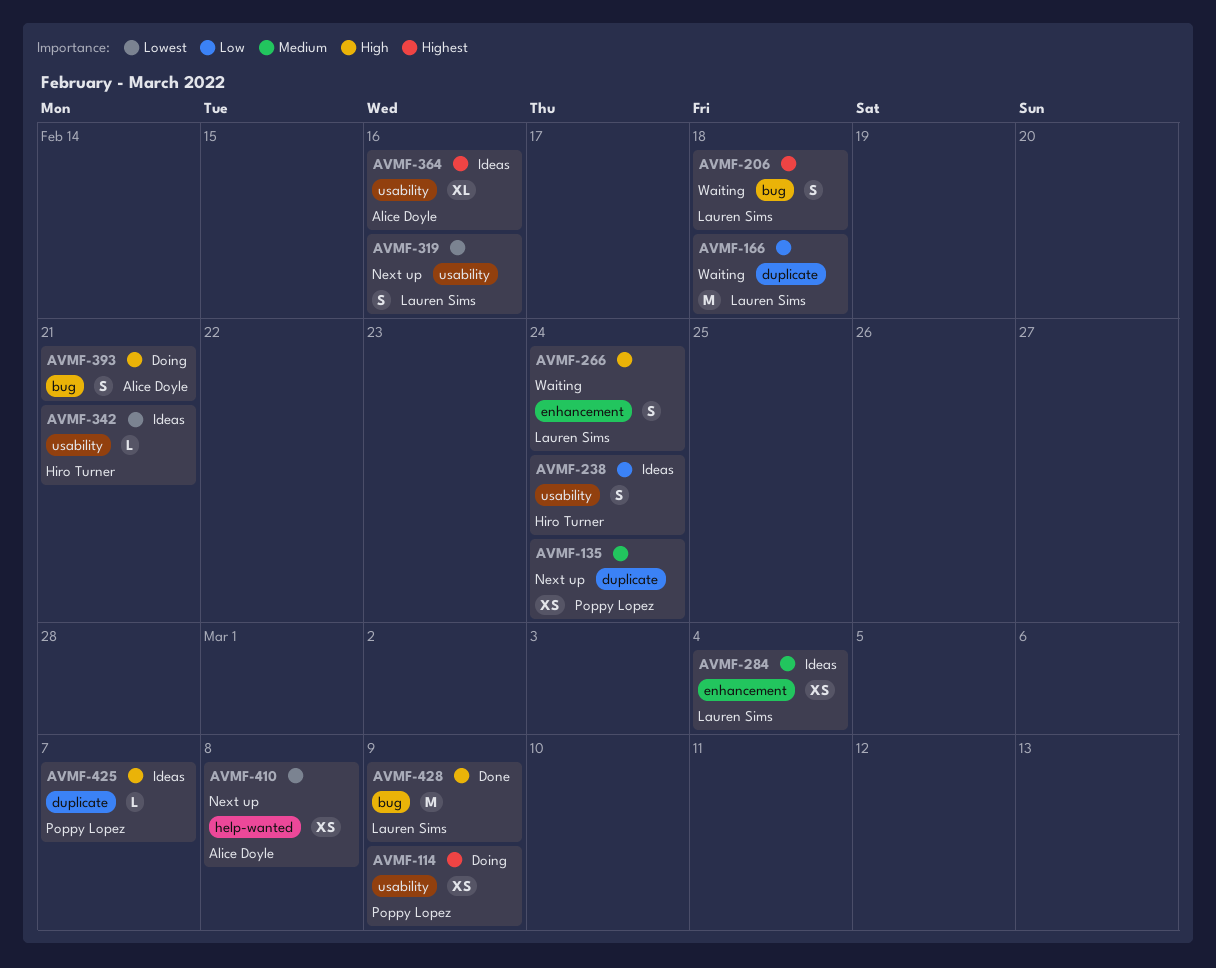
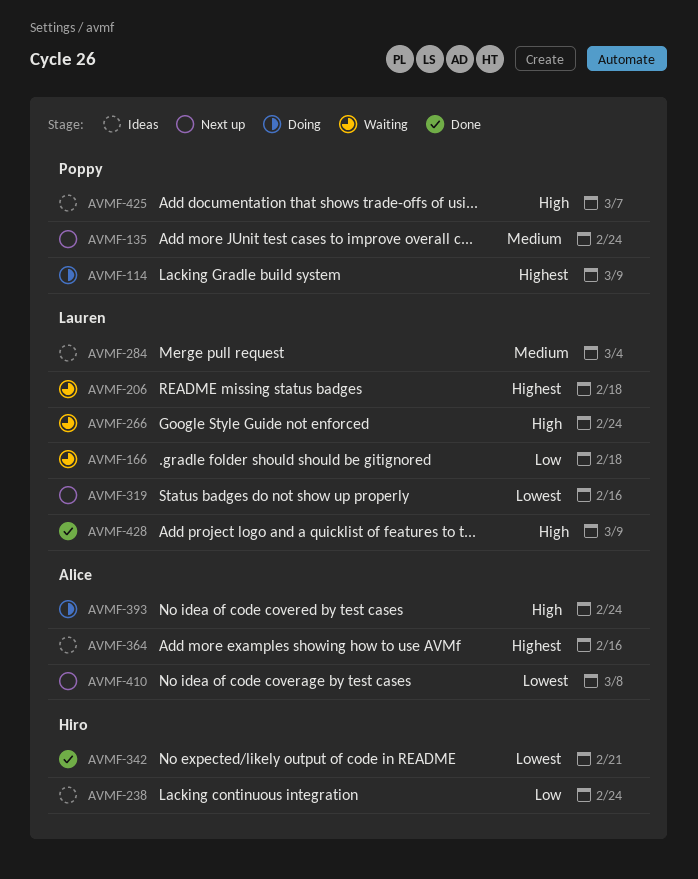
AVMF-342, status: Ideas -> Done
AVMF-393, due: Feb 21 -> Feb 24

